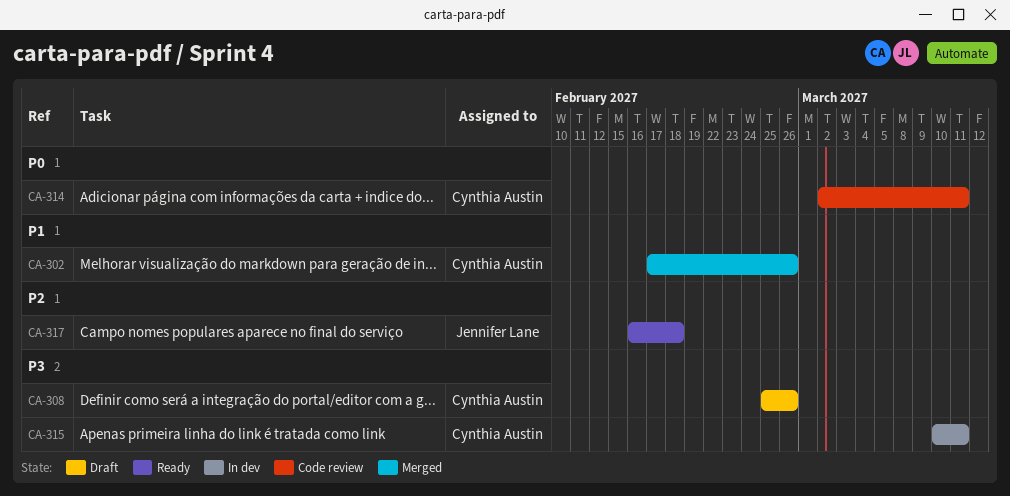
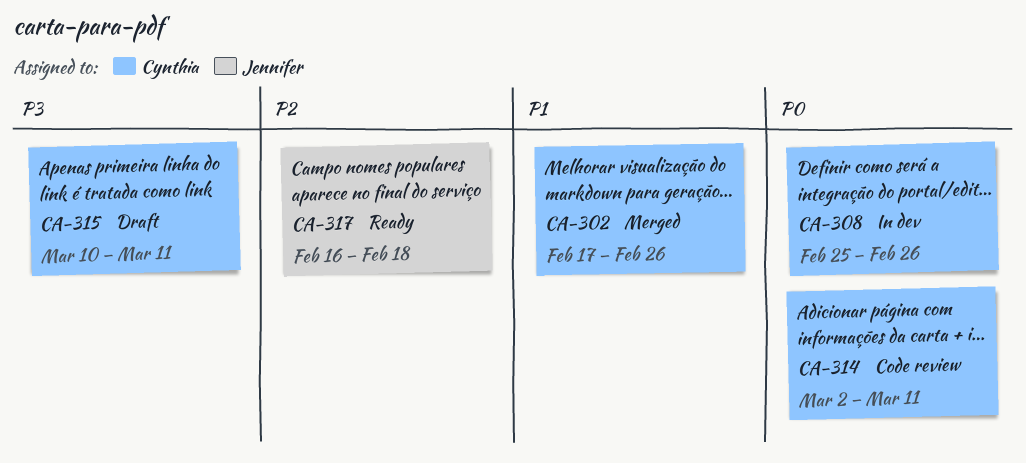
CA-308, status: Draft -> In dev
CA-308, priority: P3 -> P0
CA-315, status: In dev -> Draft

